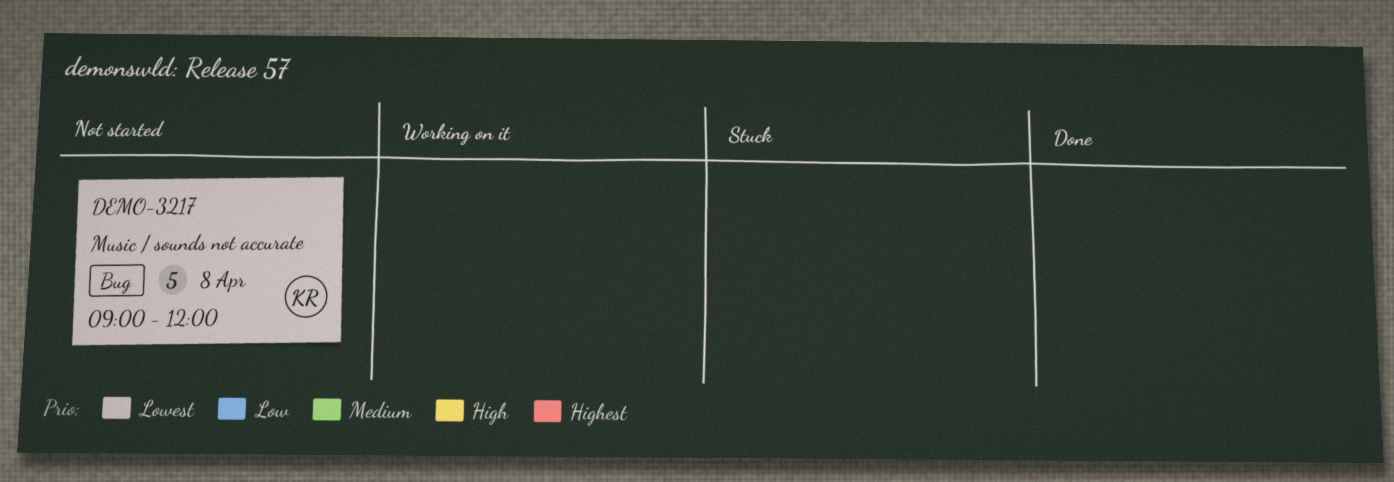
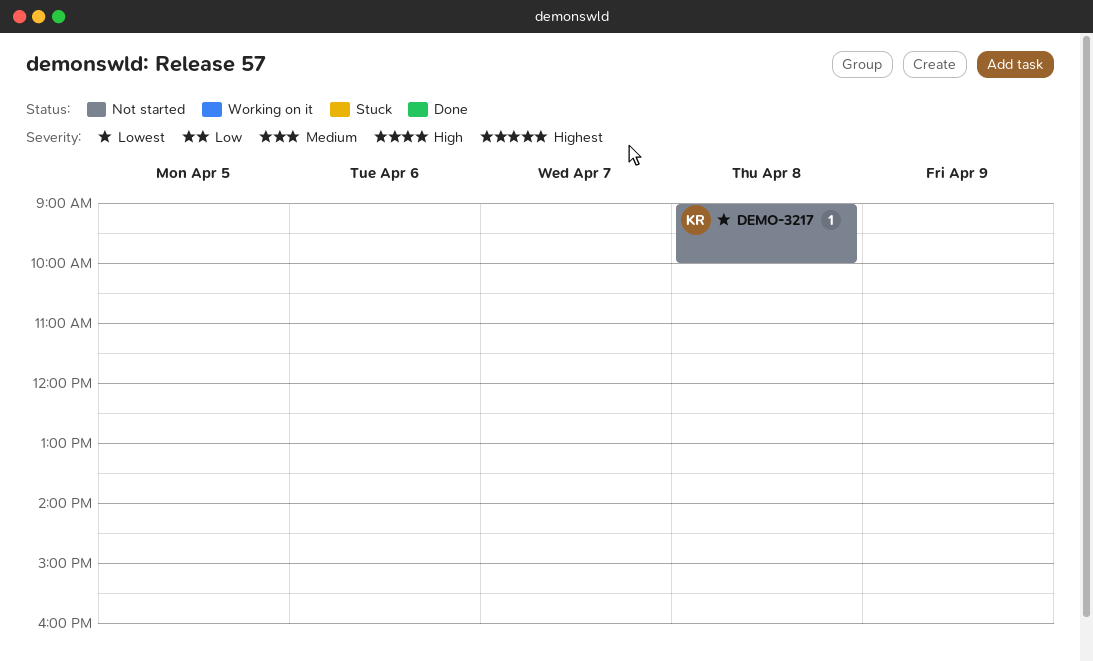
DEMO-3217, estimate: 5 -> 1
DEMO-3217, ends: 12:00 -> 10:00

